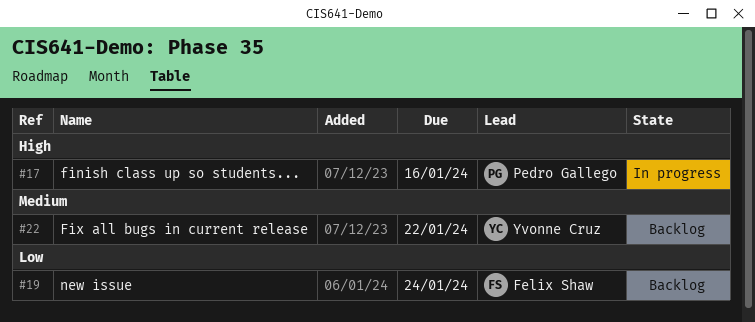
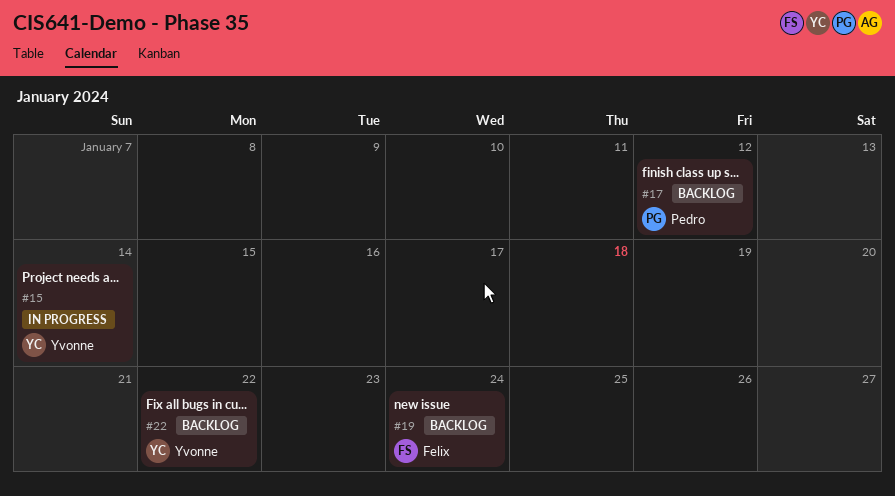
#15: none -> present
#17, status: In progress -> Backlog
#17, due: Jan 16 -> Jan 12

